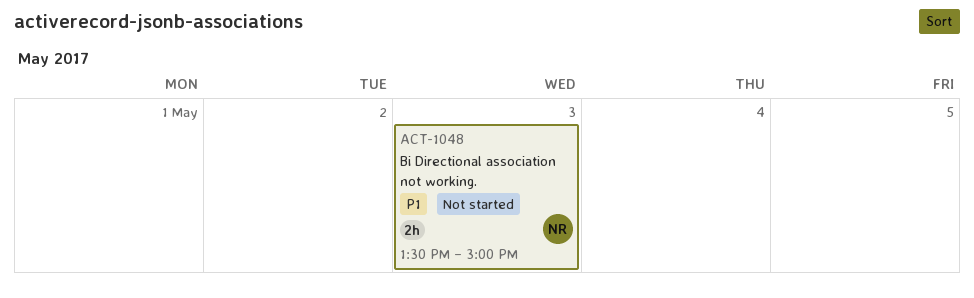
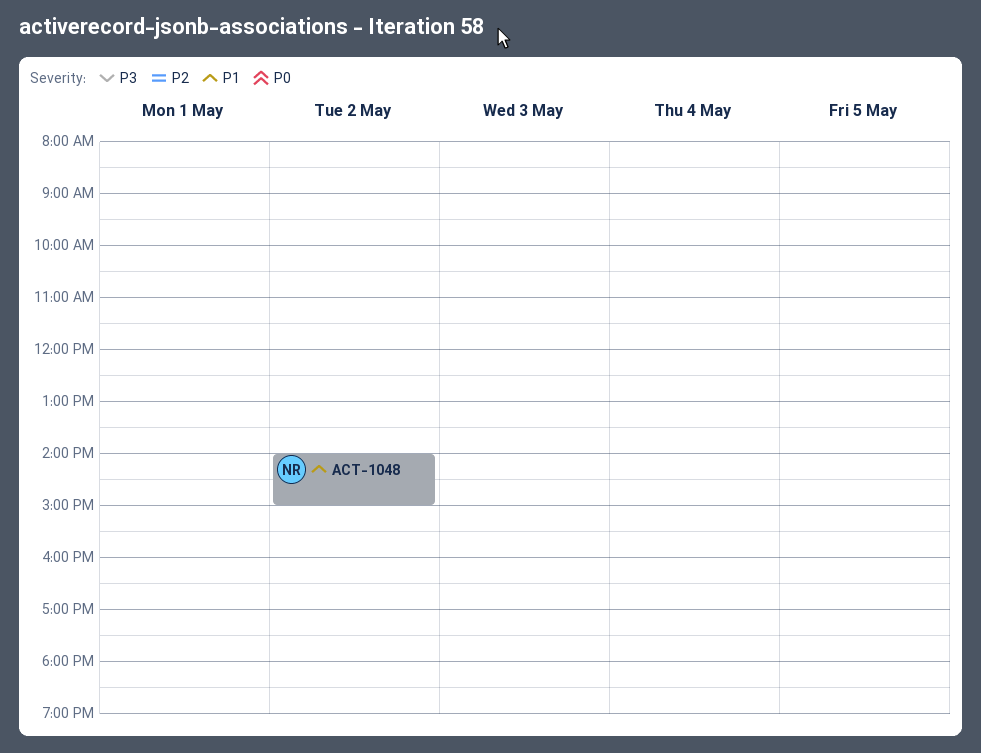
ACT-1048, day: May 3 -> May 2
ACT-1048, begins: 13:30 -> 14:00

